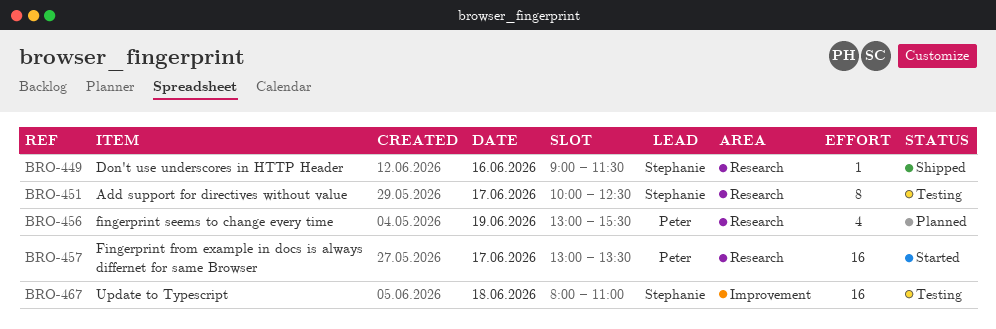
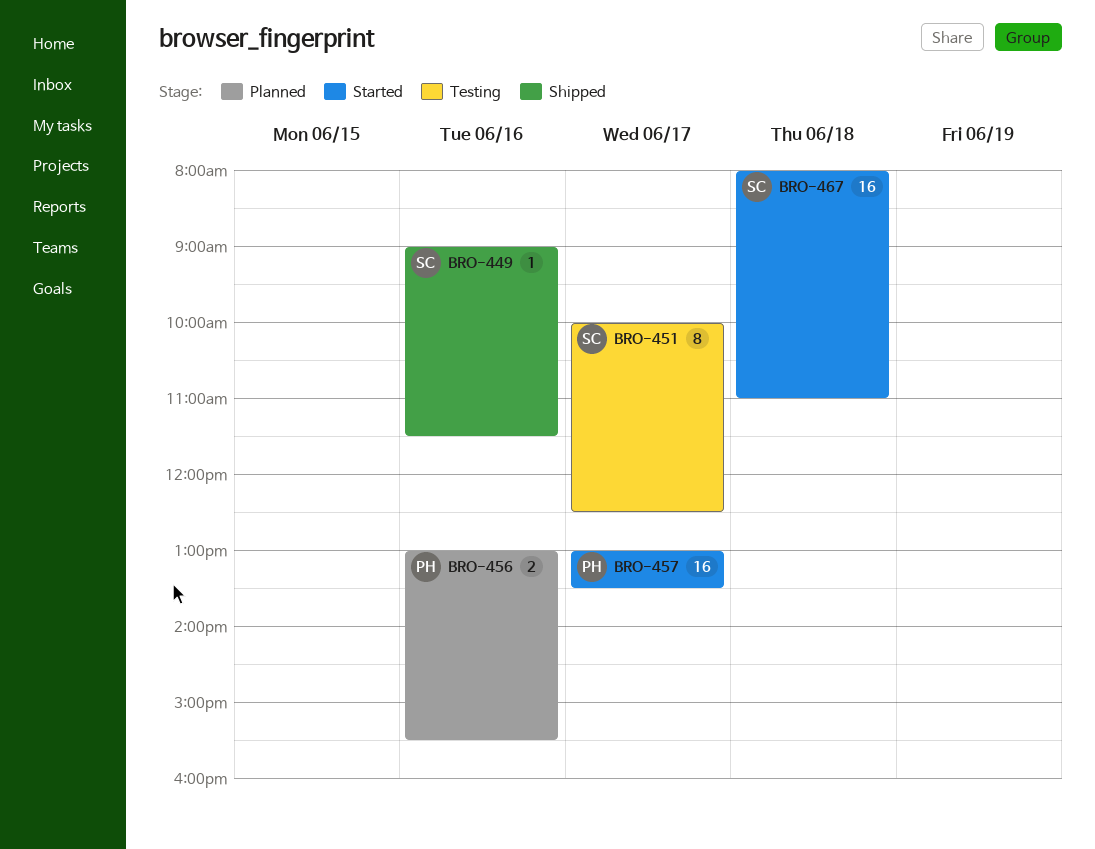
BRO-456, estimate: 4 -> 2
BRO-456, day: Jun 19 -> Jun 16
BRO-467, status: Testing -> Started

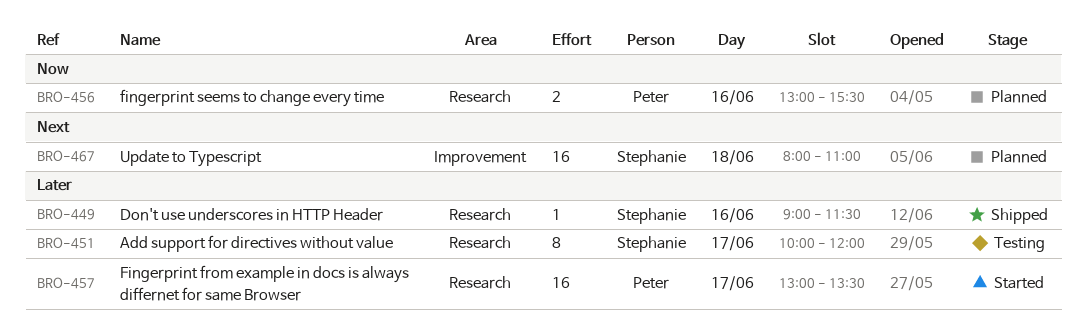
BRO-451, ends: 12:30 -> 12:00
BRO-467, status: Started -> Planned

